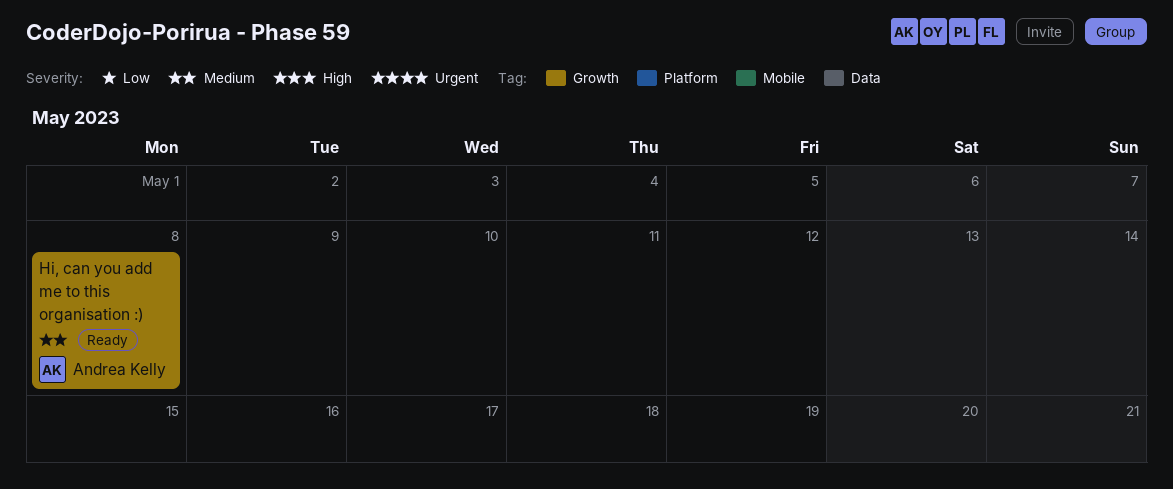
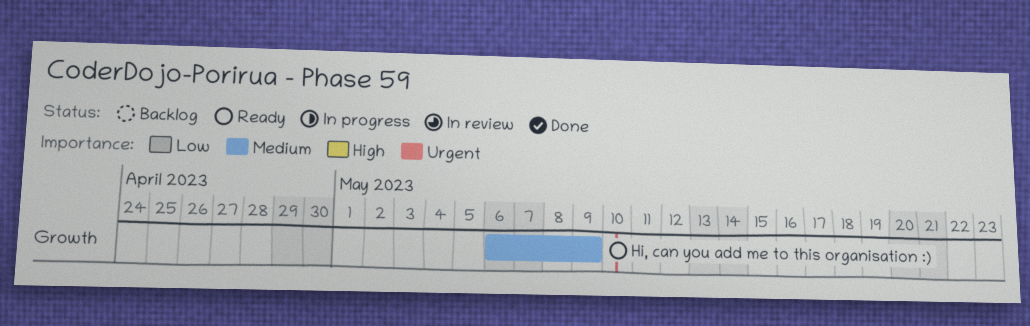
Hi, can you add me to this organisation :), due: May 8 -> May 9

